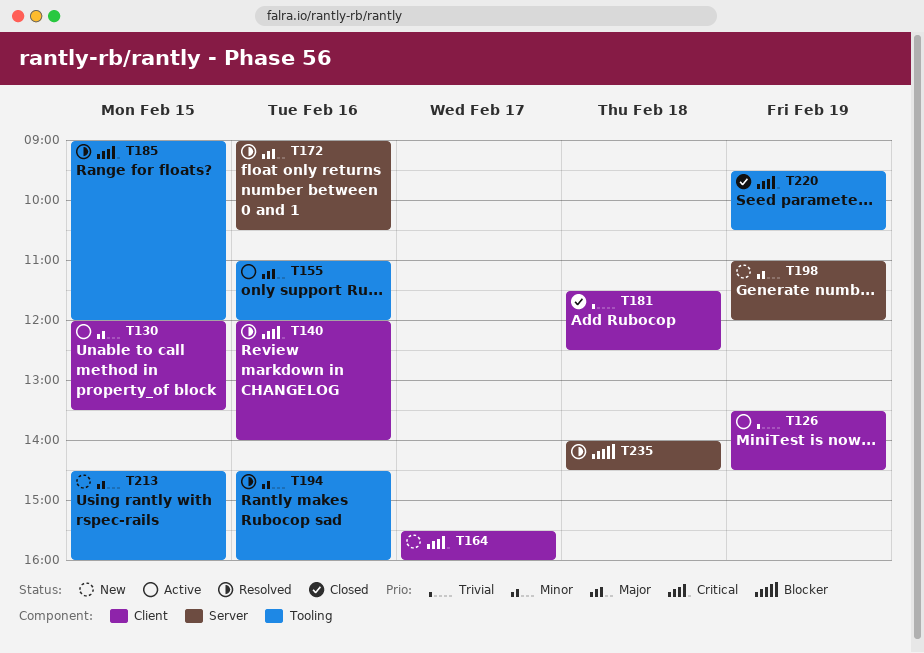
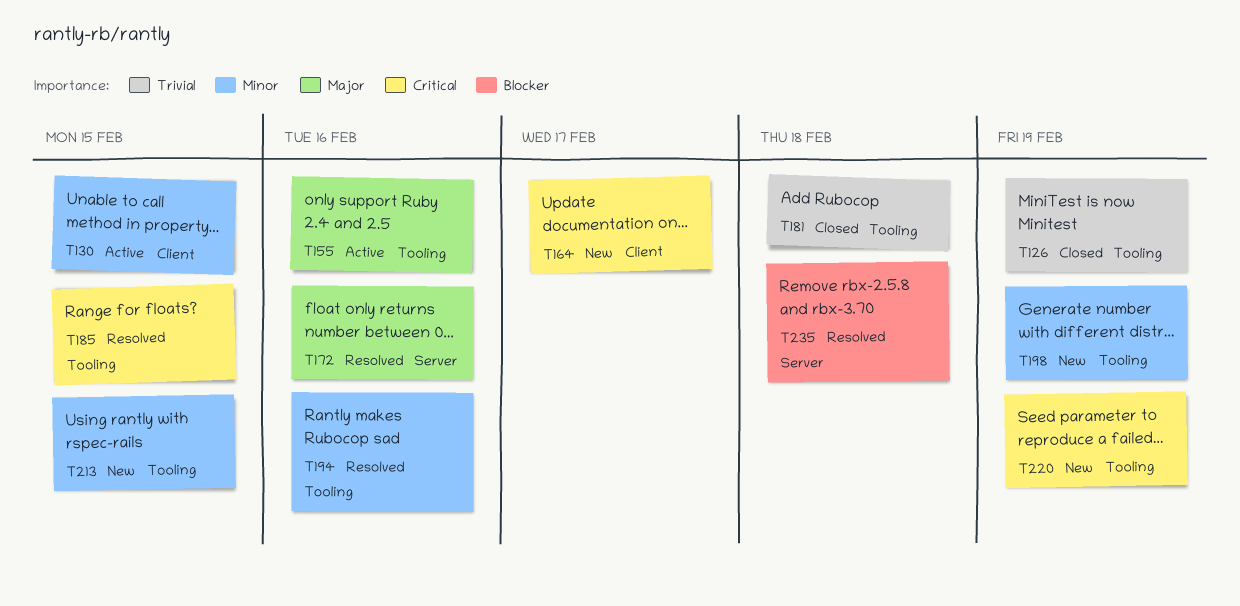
T126, status: Active -> Closed
T126, label: Client -> Tooling
T140: present -> none
T181, label: Client -> Tooling
T198, label: Server -> Tooling
T220, status: Closed -> New

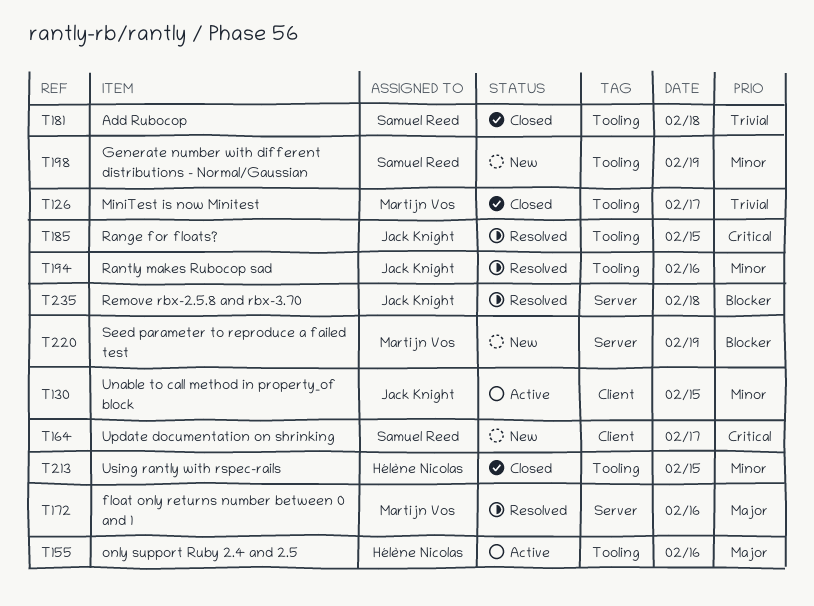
T126, day: Feb 19 -> Feb 17
T213, status: New -> Closed
T220, priority: Critical -> Blocker
T220, label: Tooling -> Server

